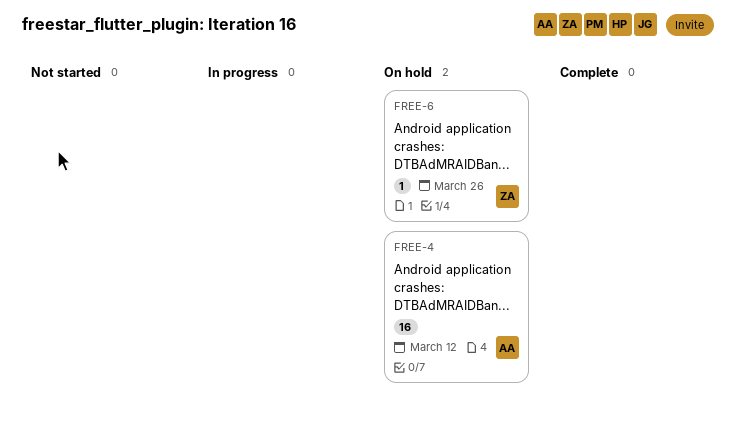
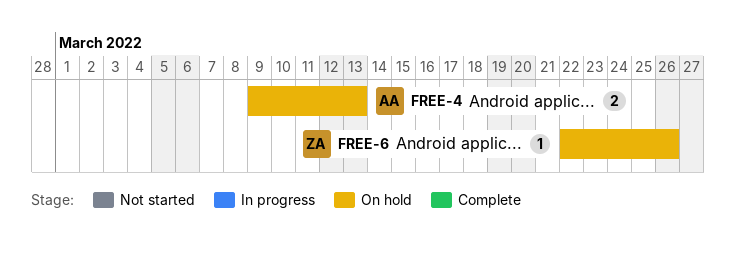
FREE-4, estimate: 16 -> 2
FREE-4, due: Mar 12 -> Mar 13

